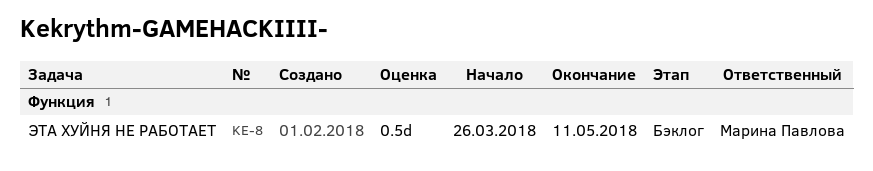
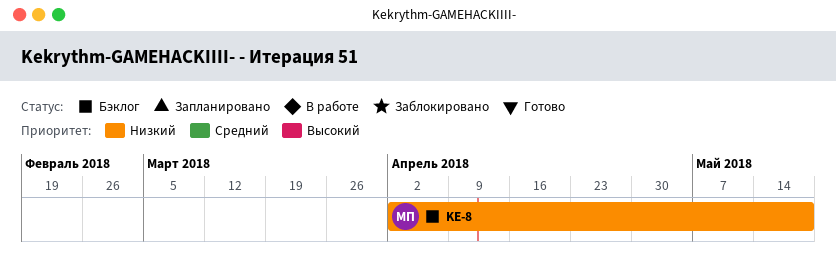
KE-8, start: Mar 26 -> Apr 2
KE-8, due: May 11 -> May 18

